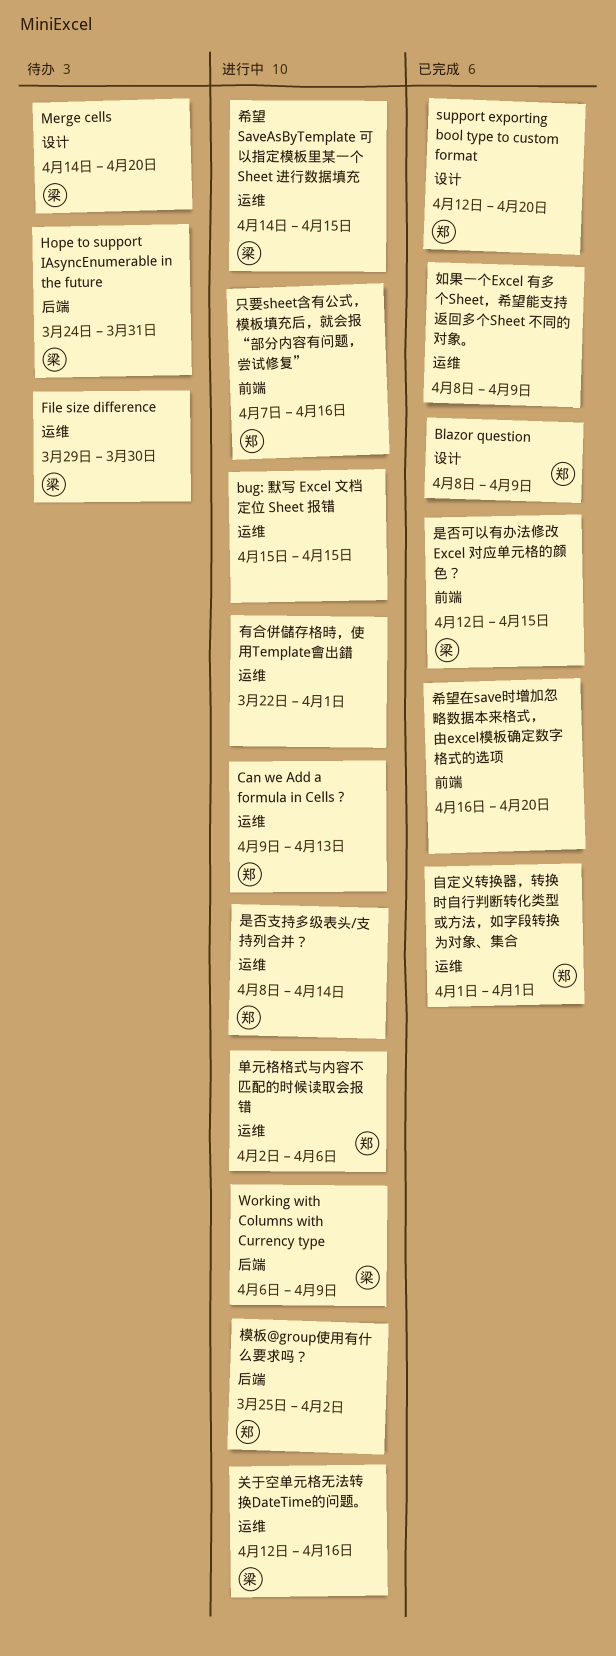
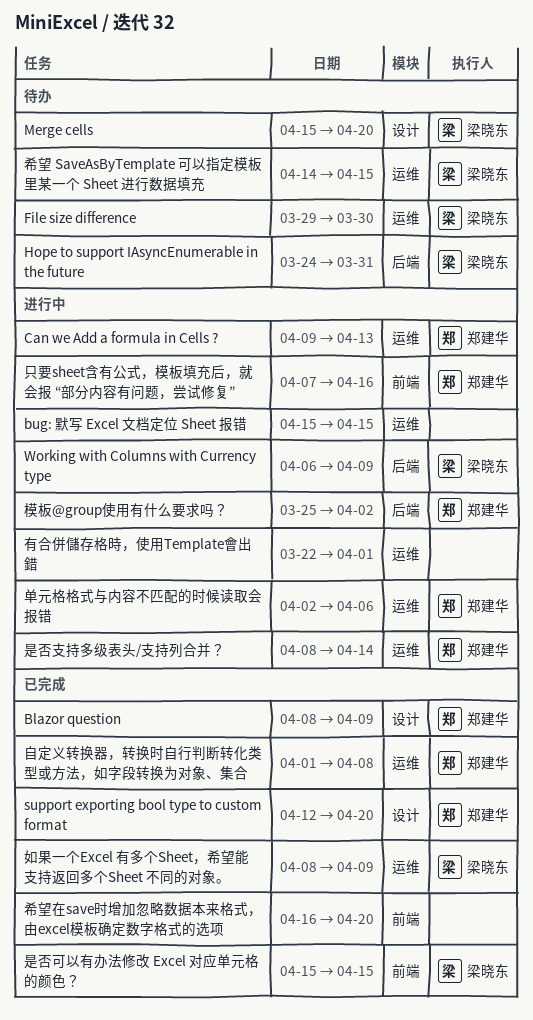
Merge cells, start: Apr 14 -> Apr 15
关于空单元格无法转换DateTime的问题。: present -> none
如果一个Excel 有多个Sheet，希望能支持返回多个Sheet 不同的对象。, owner: none -> 梁晓东
希望 SaveAsByTemplate 可以指定模板里某一个 Sheet 进行数据填充, status: 进行中 -> 待办
是否可以有办法修改 Excel 对应单元格的颜色？, start: Apr 12 -> Apr 15
自定义转换器，转换时自行判断转化类型或方法，如字段转换为对象、集合, due: Apr 1 -> Apr 8

